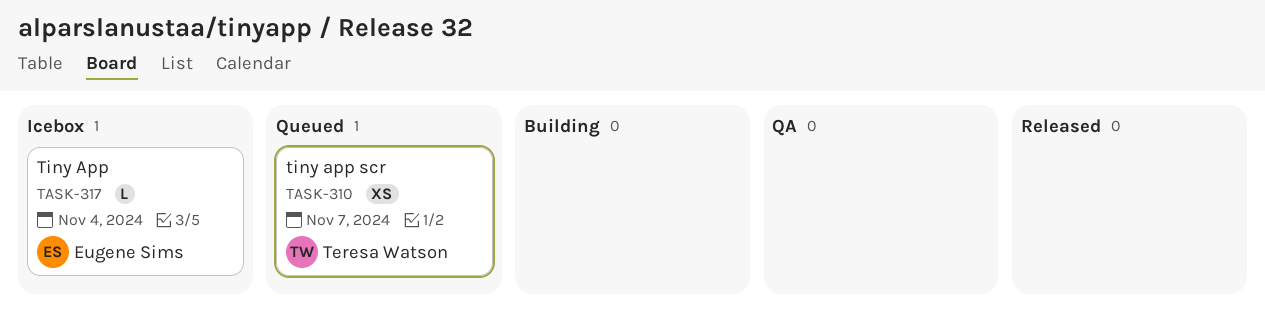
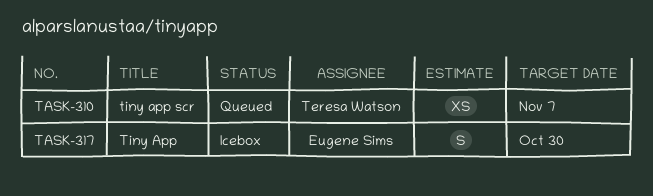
TASK-317, estimate: L -> S
TASK-317, due: Nov 4 -> Oct 30

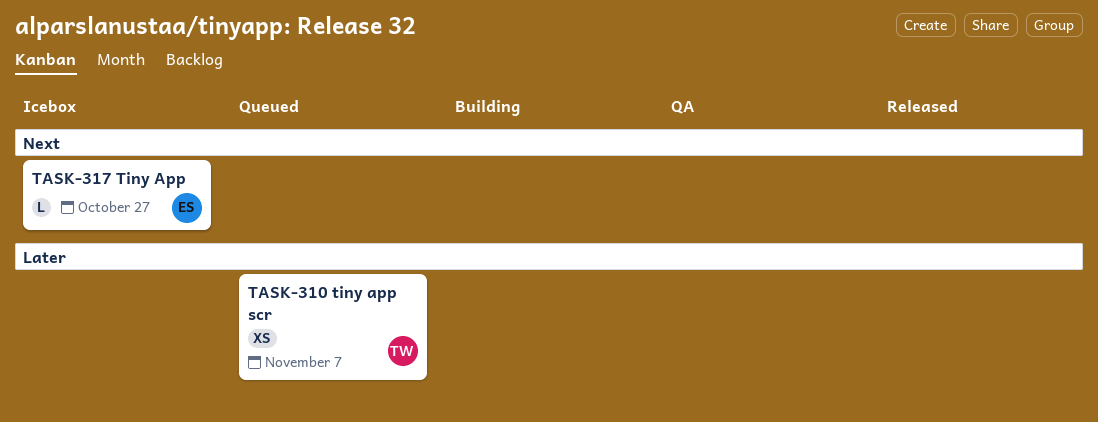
TASK-317, estimate: S -> L
TASK-317, due: Oct 30 -> Oct 27

